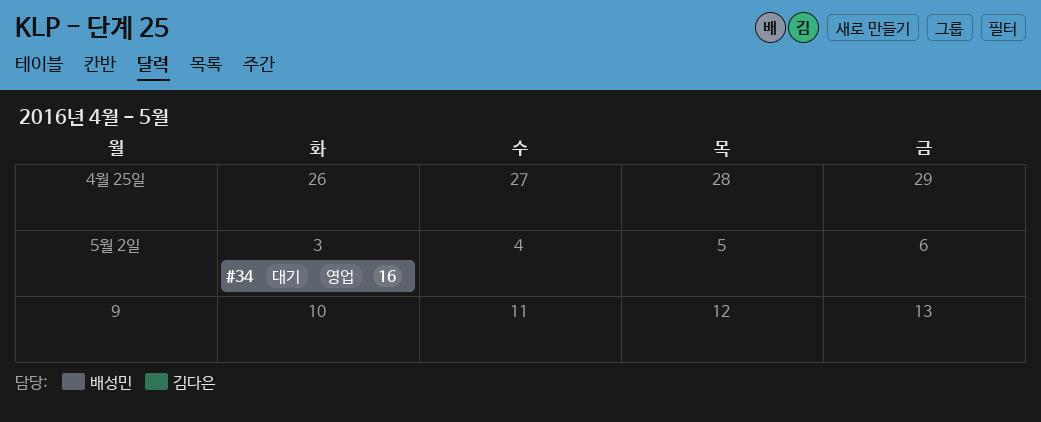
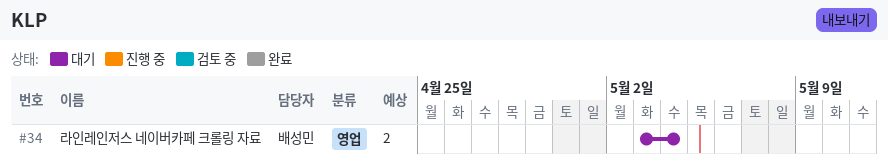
#34, estimate: 16 -> 2
#34, due: May 3 -> May 4

